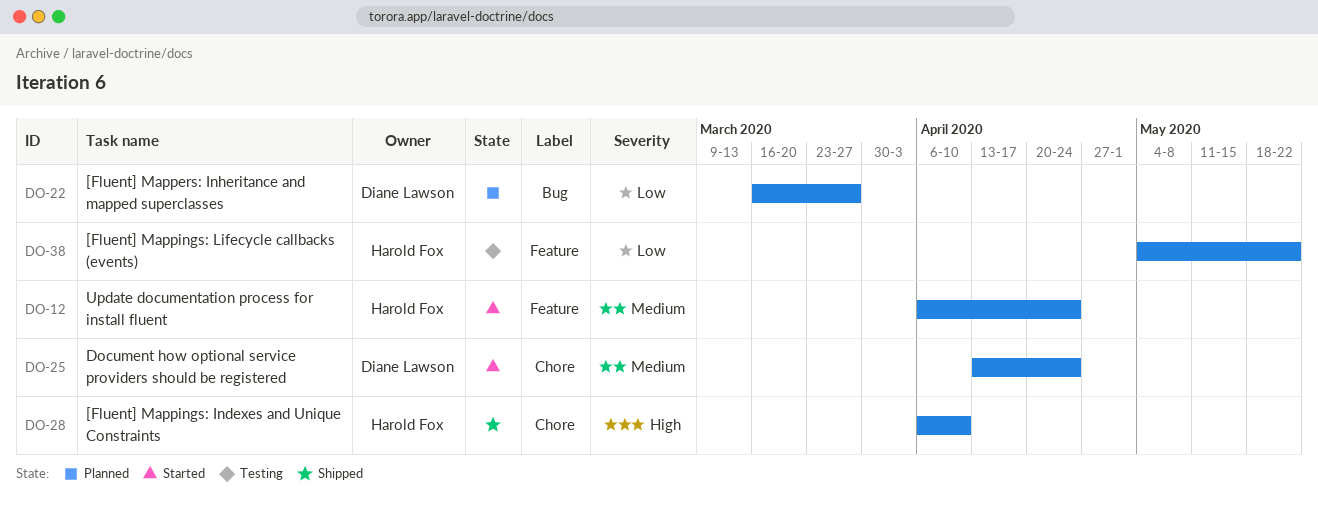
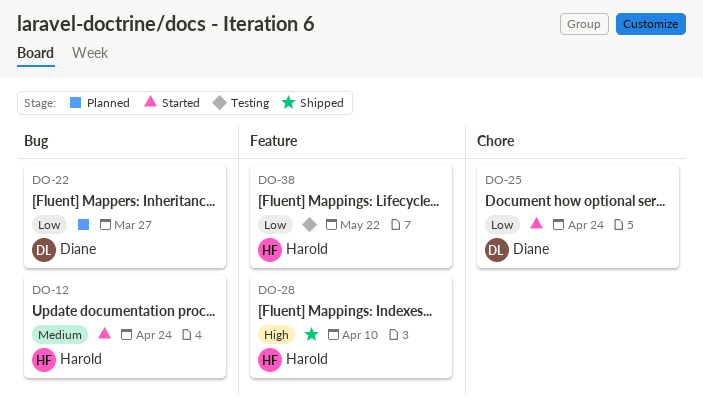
DO-12, label: Feature -> Bug
DO-25, priority: Medium -> Low
DO-28, label: Chore -> Feature

